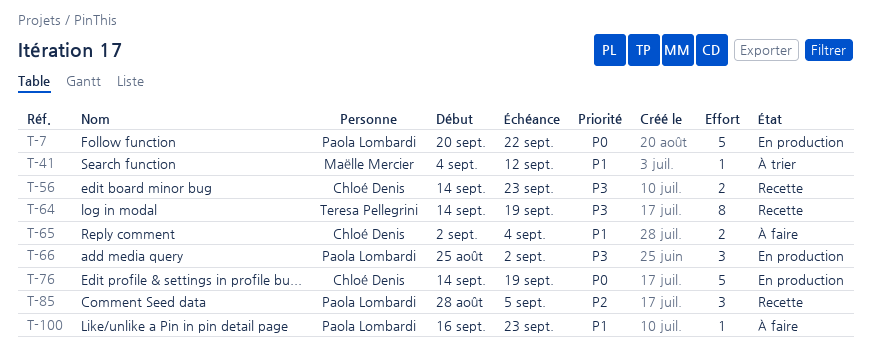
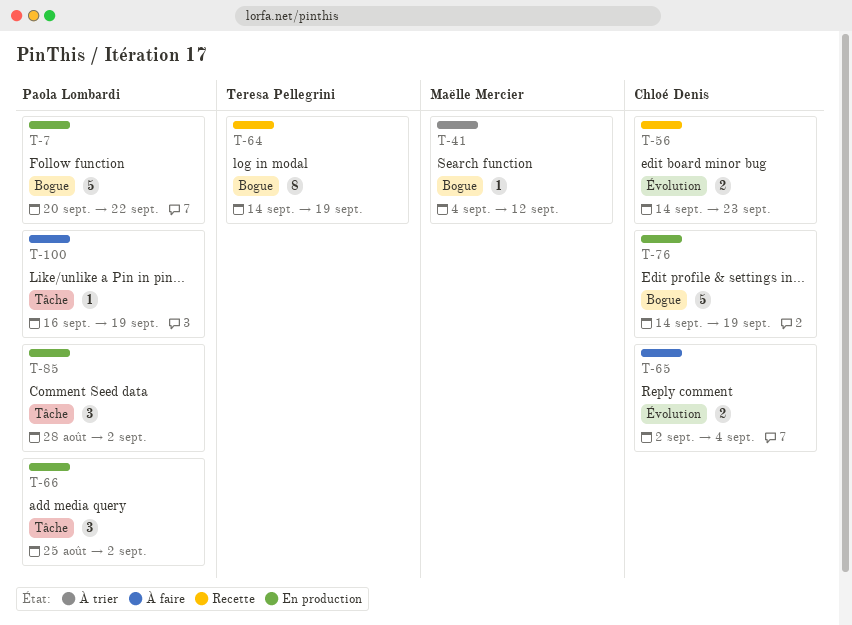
T-85, status: Recette -> En production
T-85, due: Sep 5 -> Sep 2
T-100, due: Sep 23 -> Sep 19

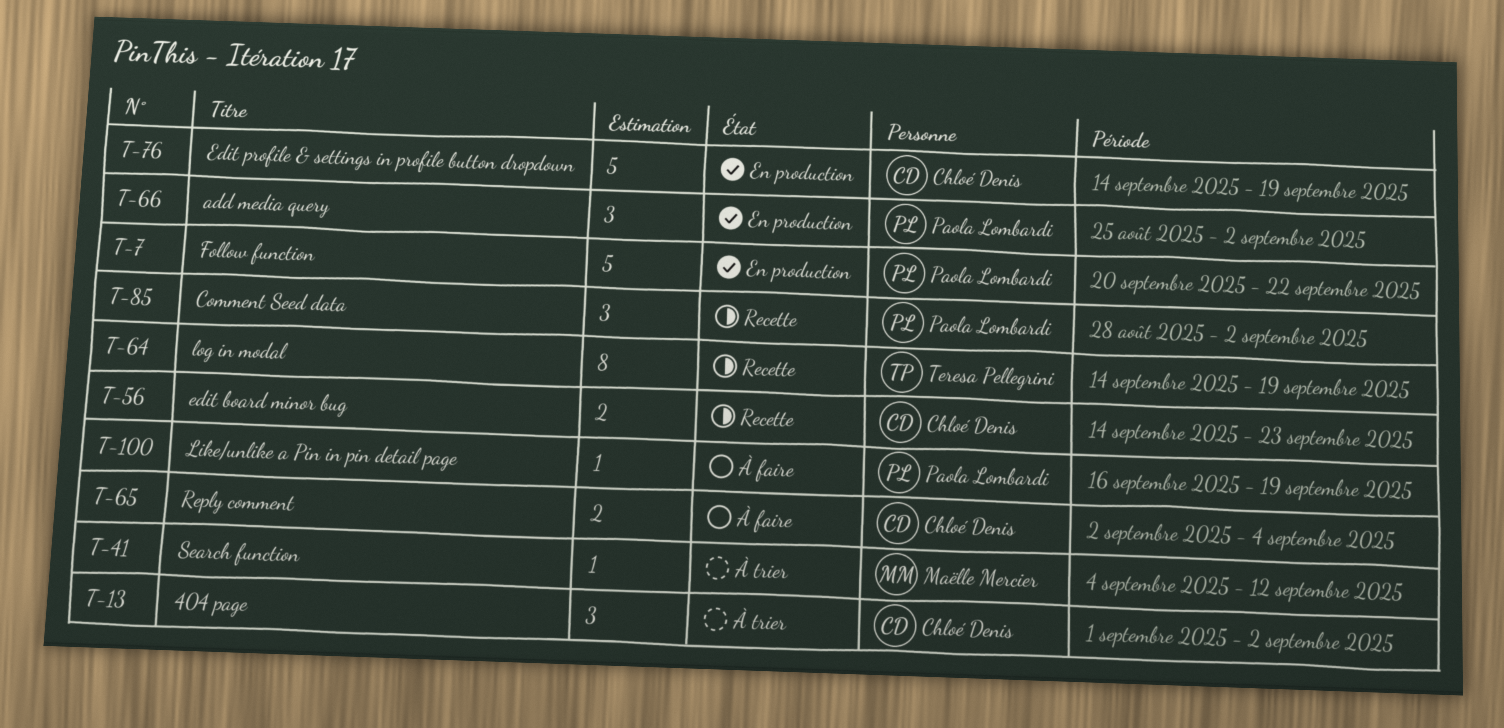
T-13: none -> present
T-85, status: En production -> Recette

